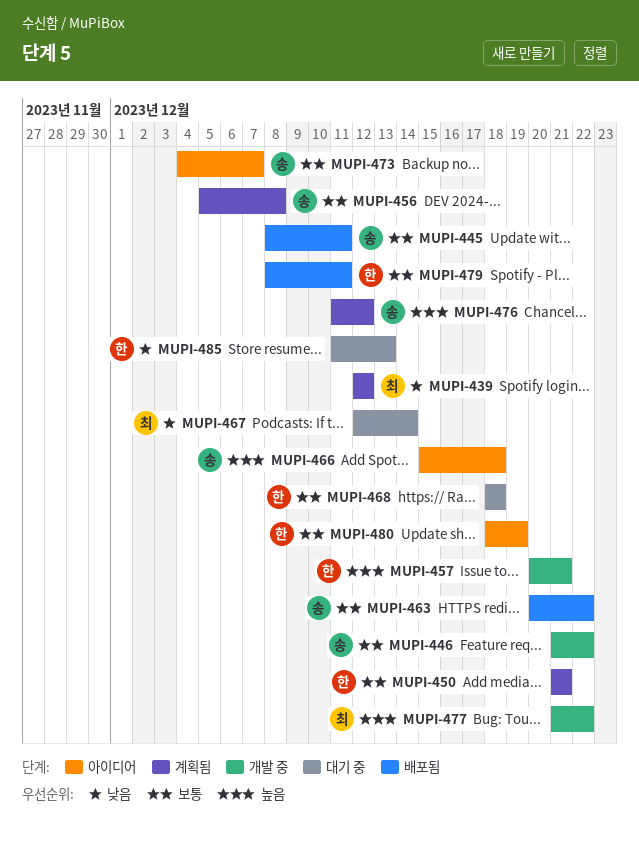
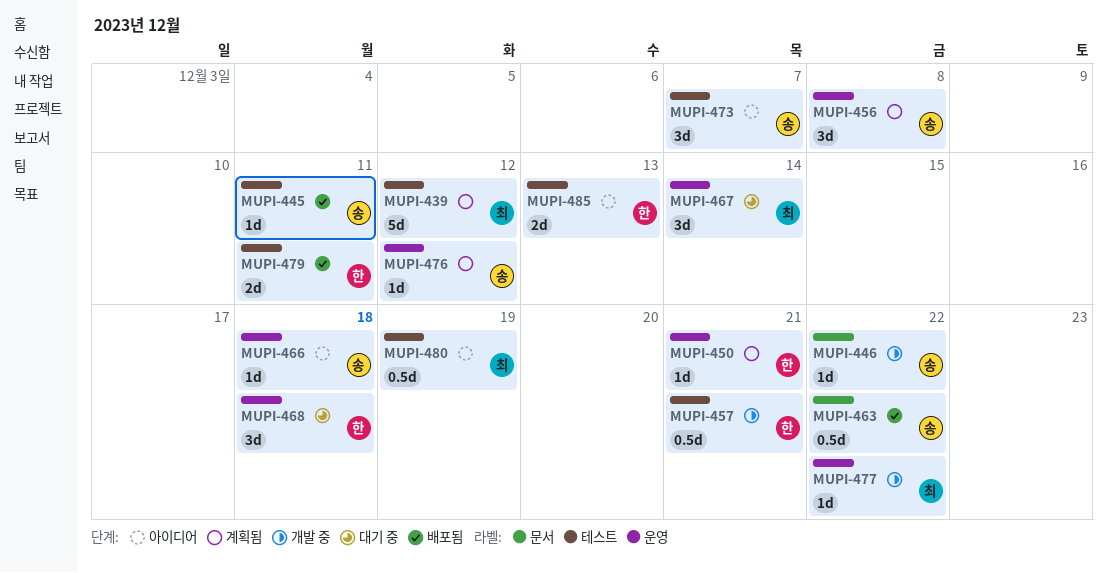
MUPI-480, owner: 한 -> 최
MUPI-485, status: 대기 중 -> 아이디어

